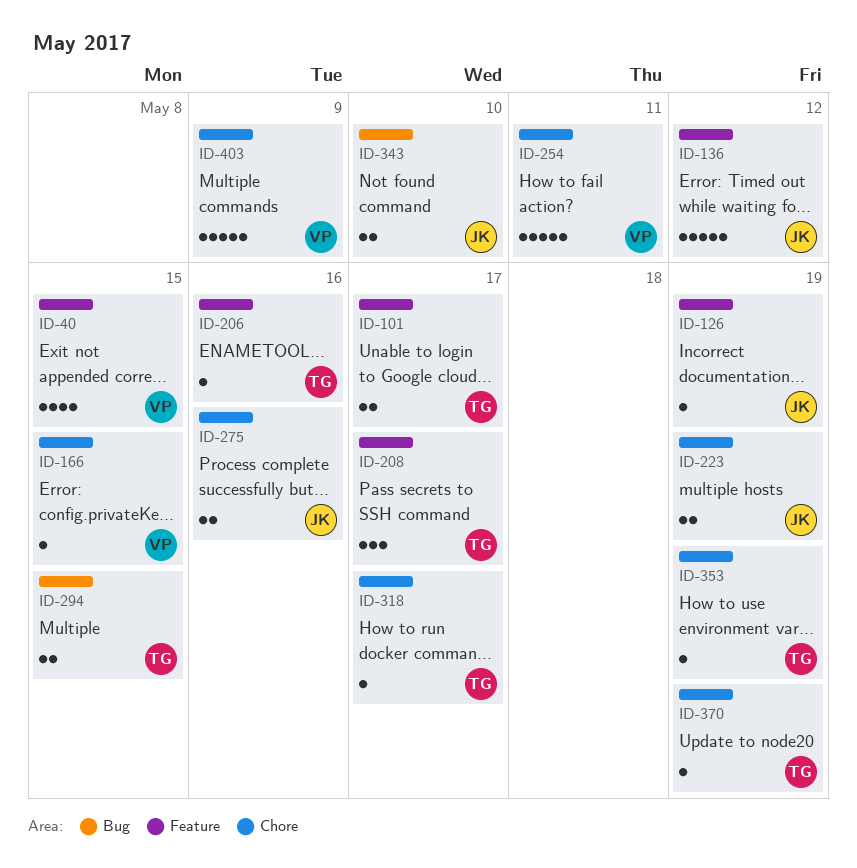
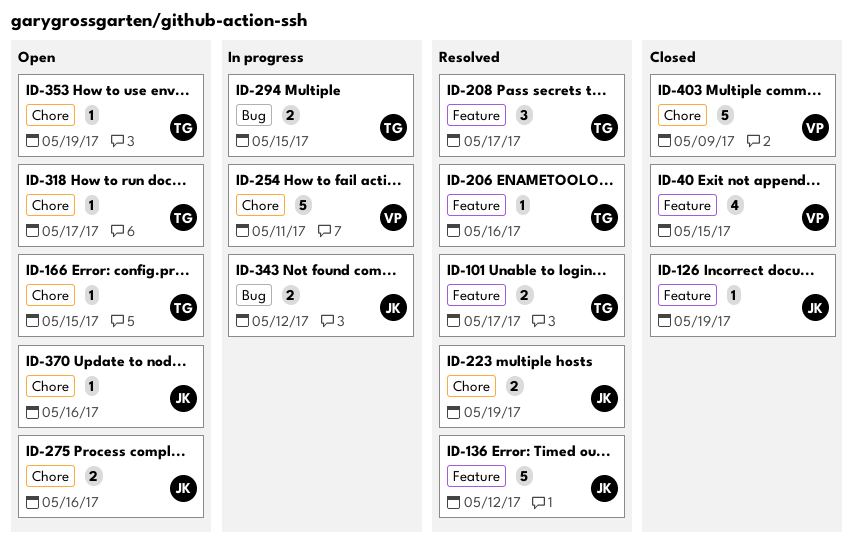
ID-166, owner: VP -> TG
ID-343, due: May 10 -> May 12
ID-370, owner: TG -> JK
ID-370, due: May 19 -> May 16

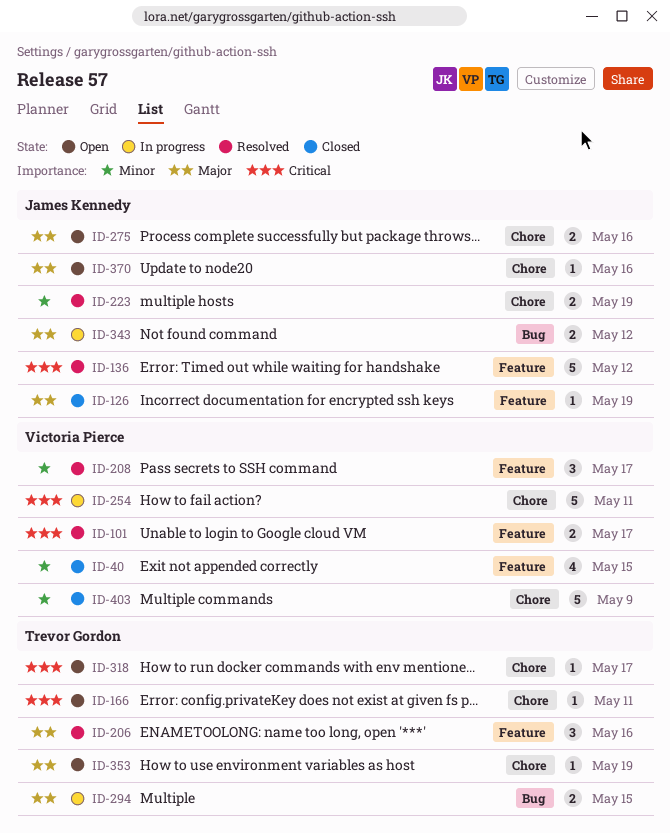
ID-101, owner: Trevor Gordon -> Victoria Pierce
ID-166, due: May 15 -> May 11
ID-206, estimate: 1 -> 3
ID-208, owner: Trevor Gordon -> Victoria Pierce

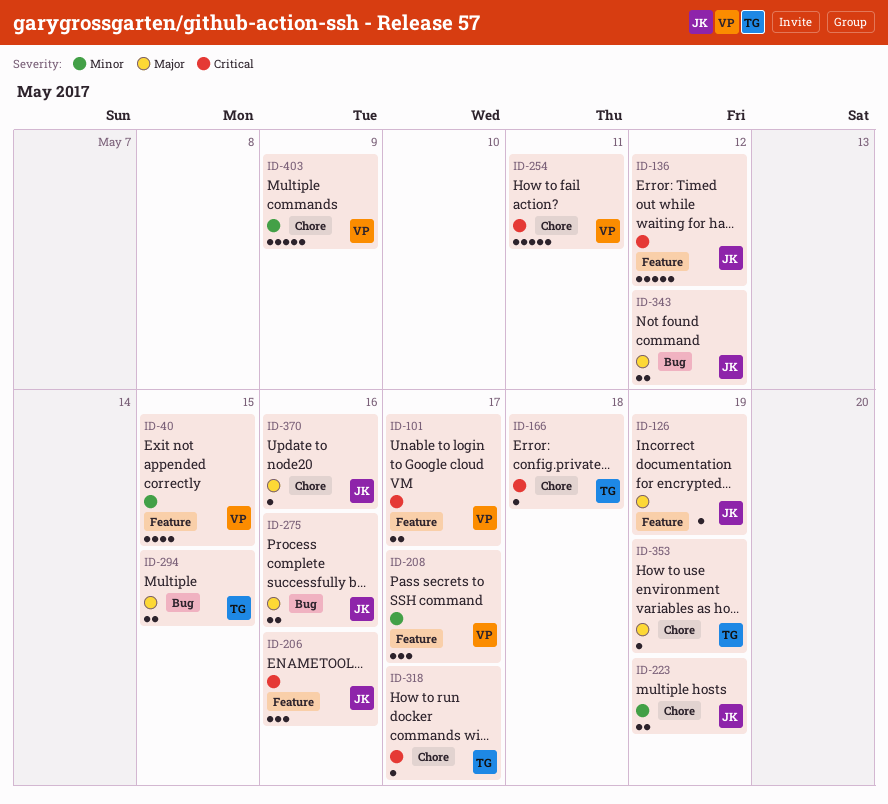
ID-166, due: May 11 -> May 18
ID-206, owner: Trevor Gordon -> James Kennedy
ID-206, priority: Major -> Critical
ID-275, label: Chore -> Bug

